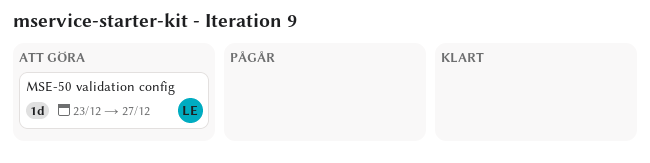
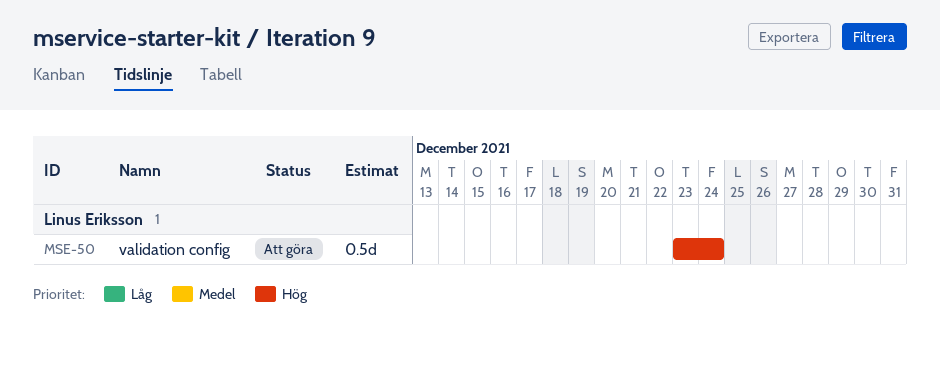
MSE-50, estimate: 1d -> 0.5d
MSE-50, due: Dec 27 -> Dec 24

